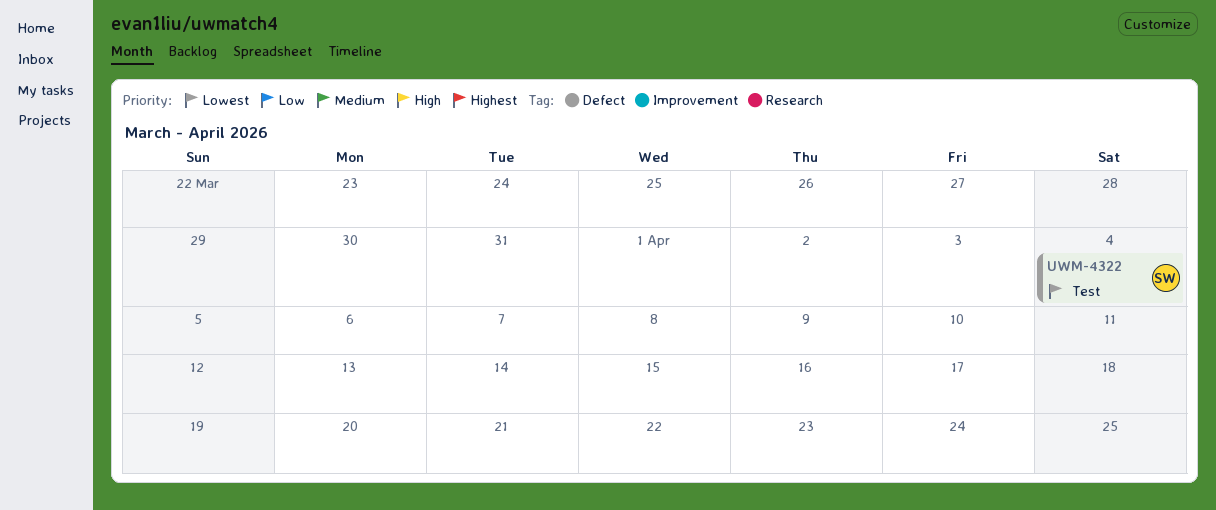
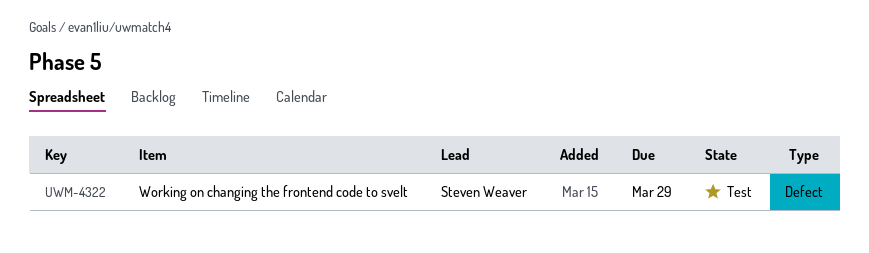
UWM-4322, due: Apr 4 -> Mar 29

